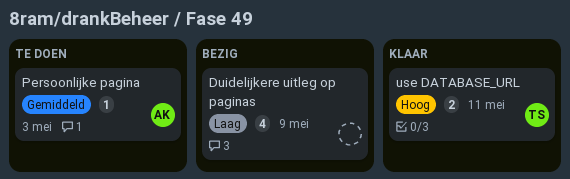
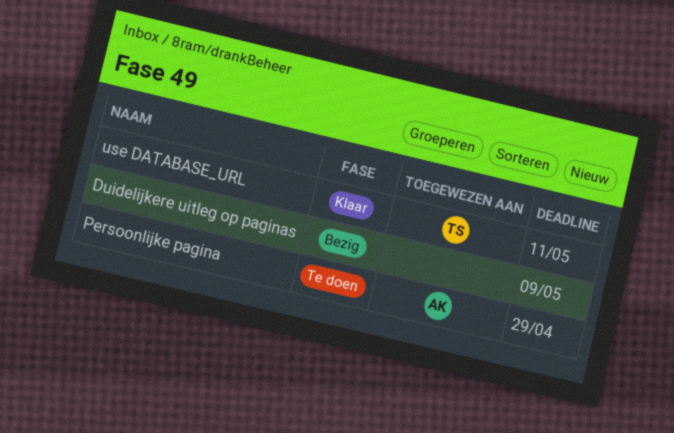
Persoonlijke pagina, due: May 3 -> Apr 29

